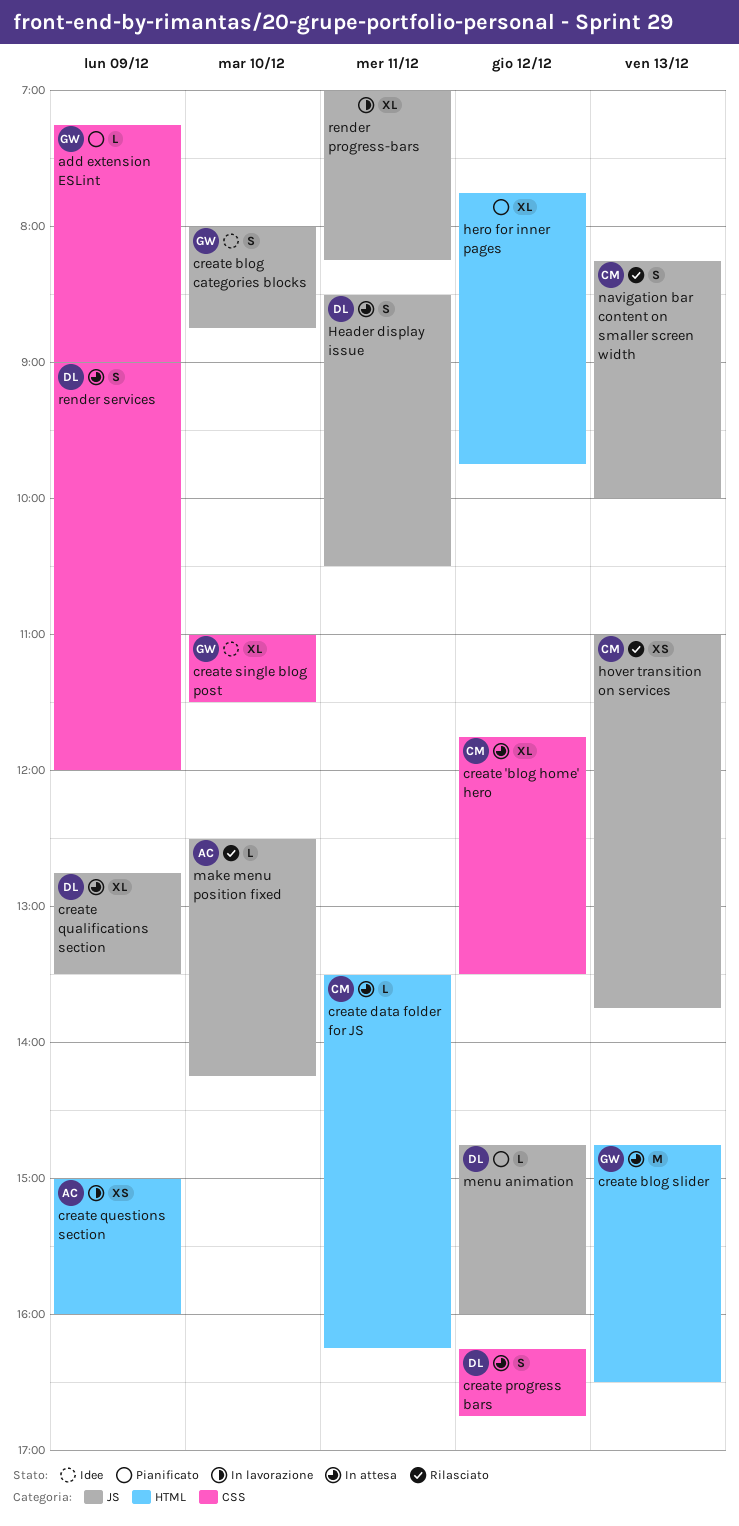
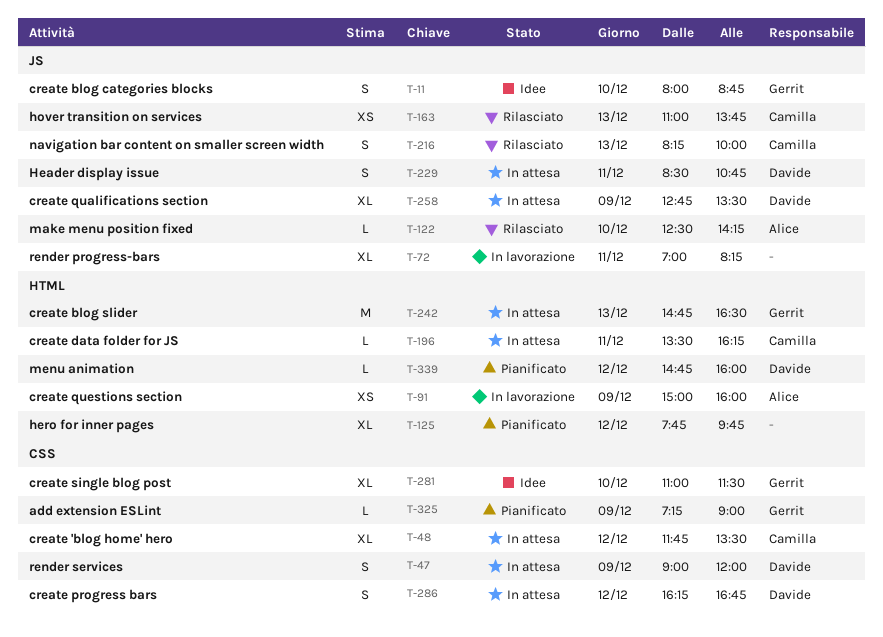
Header display issue, ends: 10:30 -> 10:45
menu animation, label: JS -> HTML

